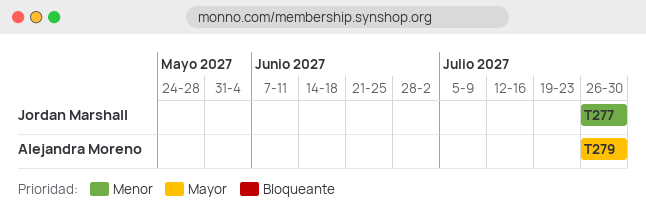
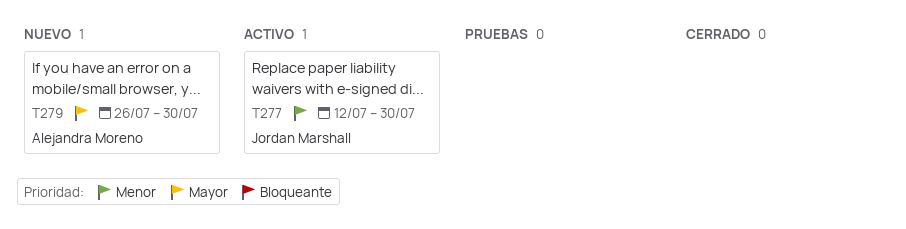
T277, start: Jul 26 -> Jul 12

